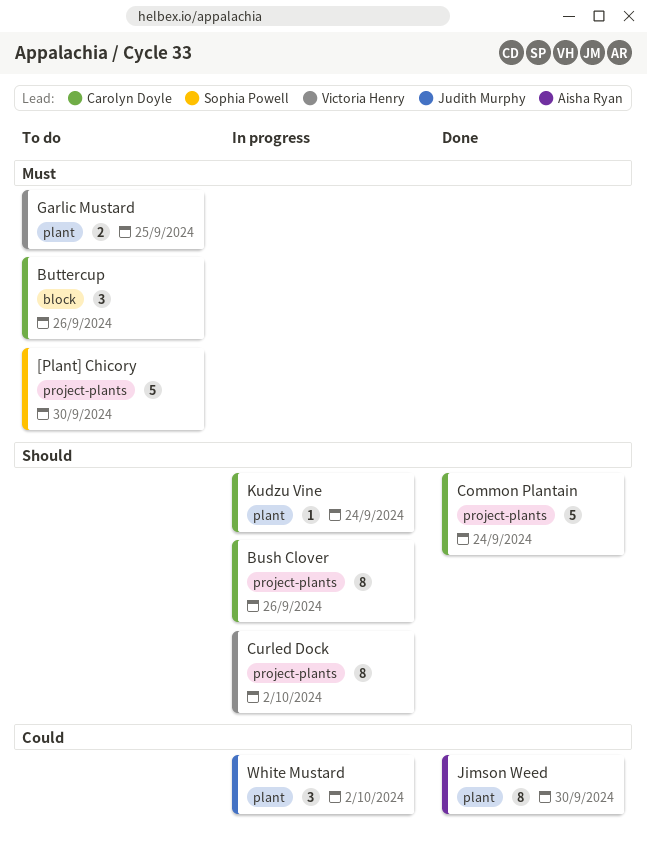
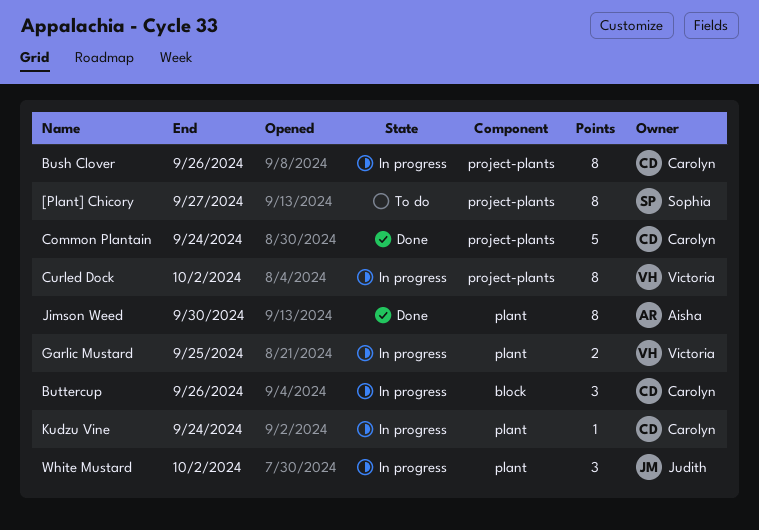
[Plant] Chicory, estimate: 5 -> 8
[Plant] Chicory, due: Sep 30 -> Sep 27
Buttercup, status: To do -> In progress
Garlic Mustard, status: To do -> In progress

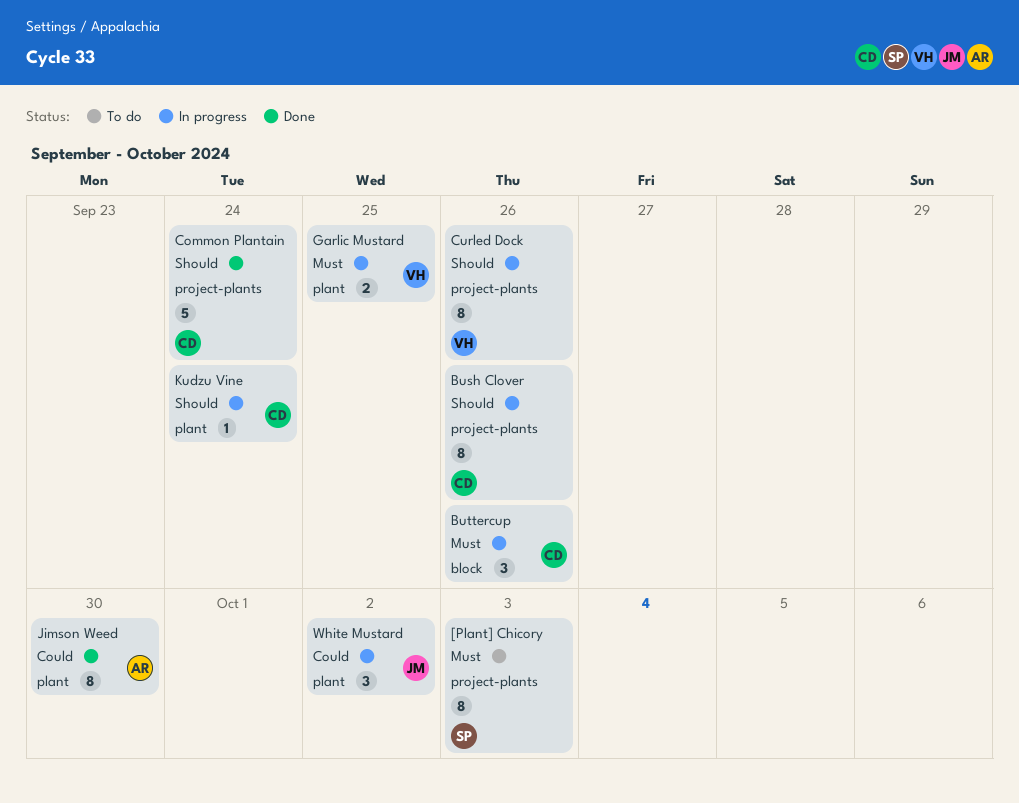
[Plant] Chicory, due: Sep 27 -> Oct 3
Curled Dock, due: Oct 2 -> Sep 26

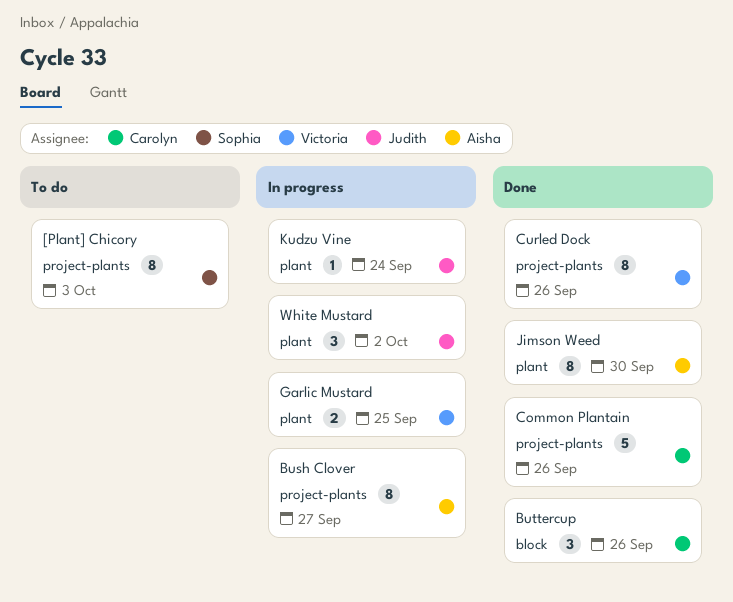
Bush Clover, owner: Carolyn -> Aisha
Bush Clover, due: Sep 26 -> Sep 27
Buttercup, status: In progress -> Done
Common Plantain, due: Sep 24 -> Sep 26
Curled Dock, status: In progress -> Done
Kudzu Vine, owner: Carolyn -> Judith

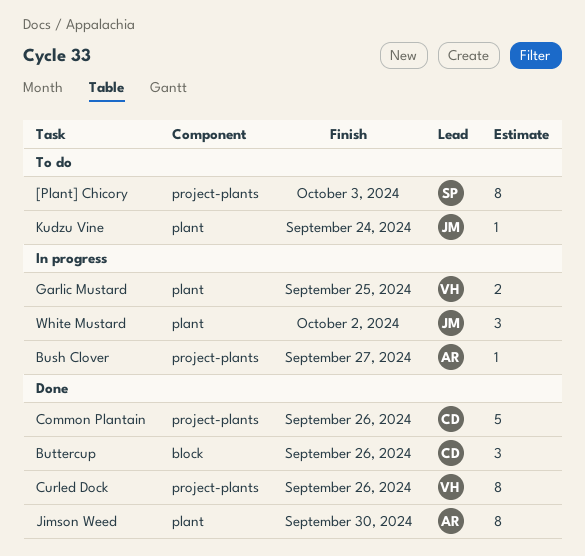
Bush Clover, estimate: 8 -> 1
Kudzu Vine, status: In progress -> To do

